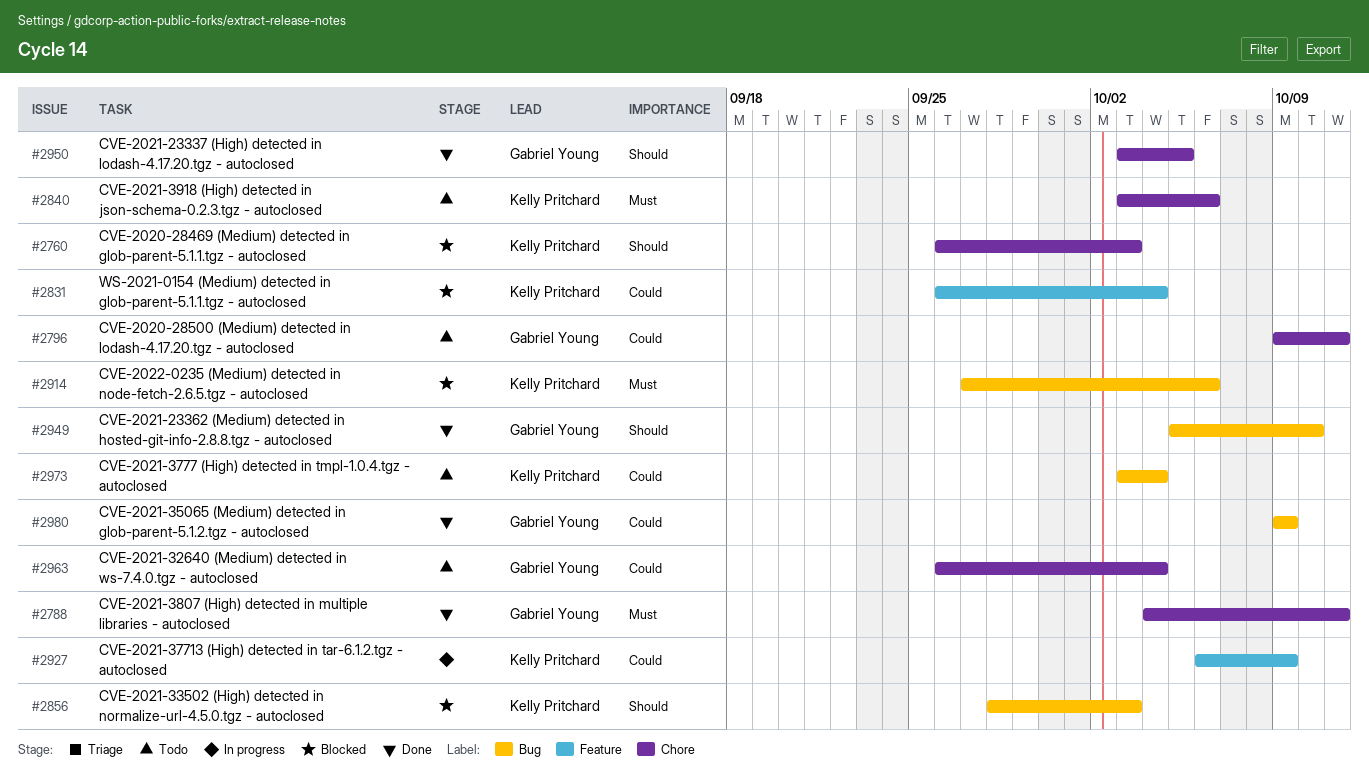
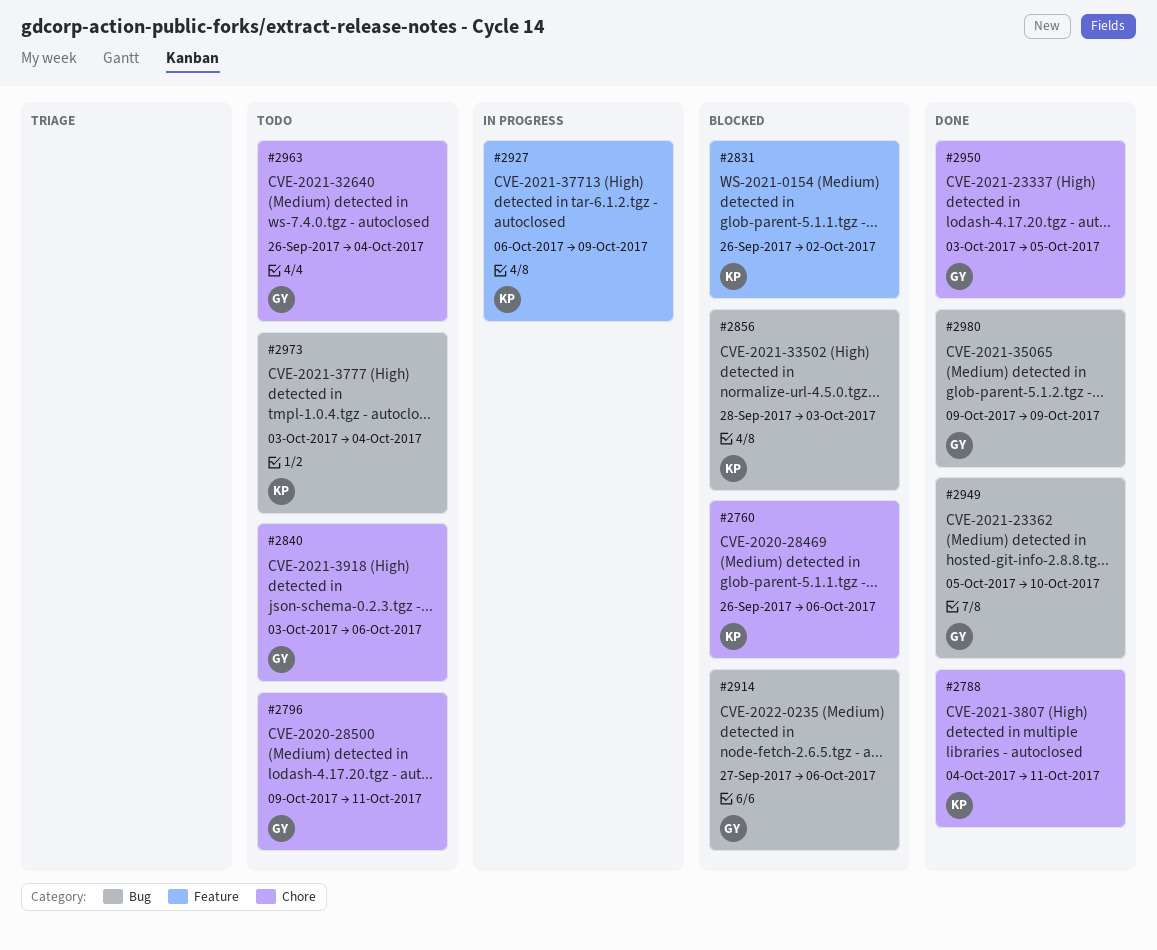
#2760, due: Oct 3 -> Oct 6
#2788, owner: Gabriel Young -> Kelly Pritchard
#2831, due: Oct 4 -> Oct 2
#2840, owner: Kelly Pritchard -> Gabriel Young
#2914, owner: Kelly Pritchard -> Gabriel Young

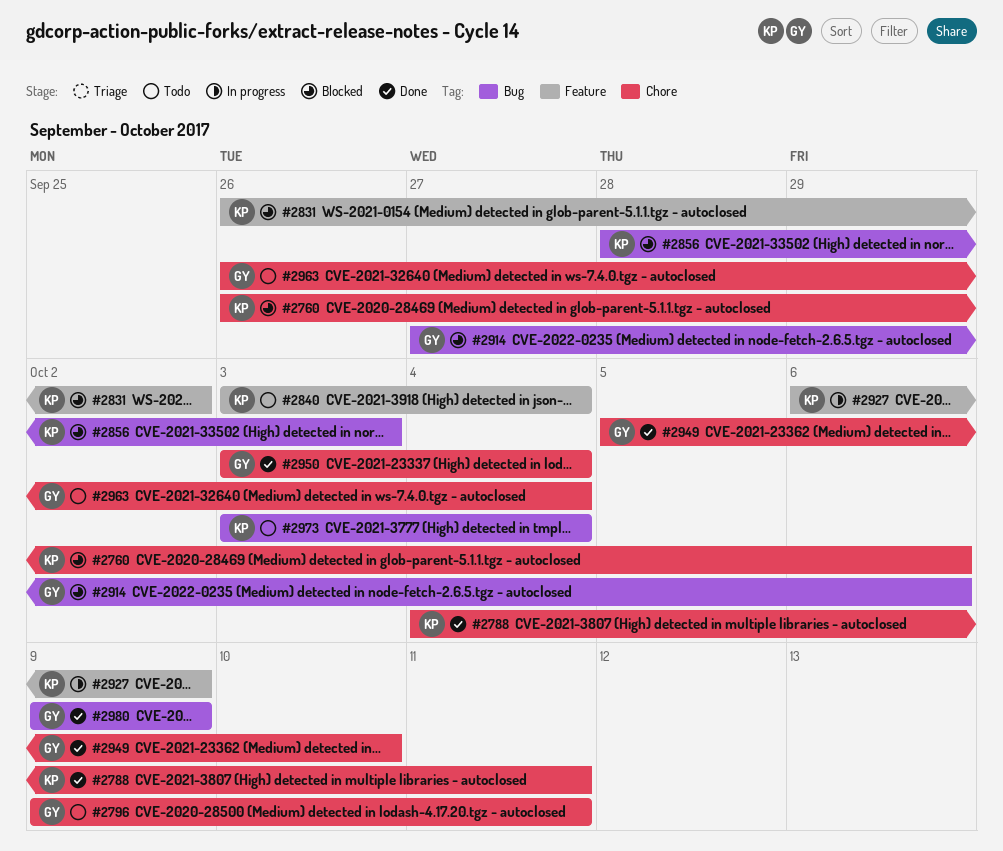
#2840, owner: GY -> KP
#2840, label: Chore -> Feature
#2840, due: Oct 6 -> Oct 4
#2949, label: Bug -> Chore
#2950, due: Oct 5 -> Oct 4

